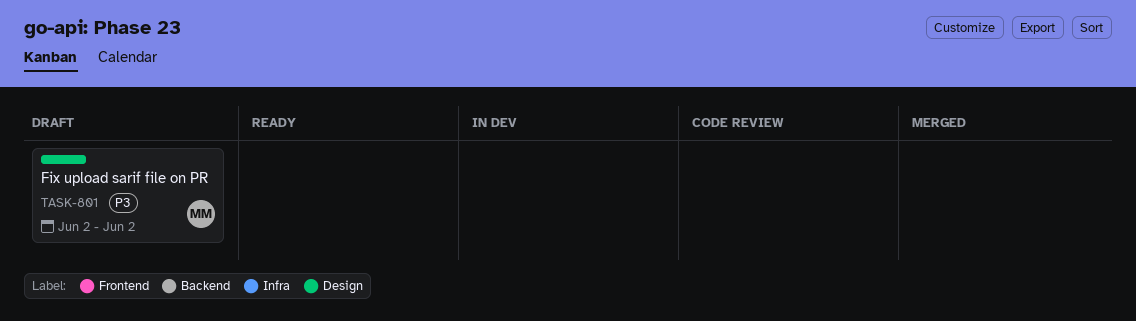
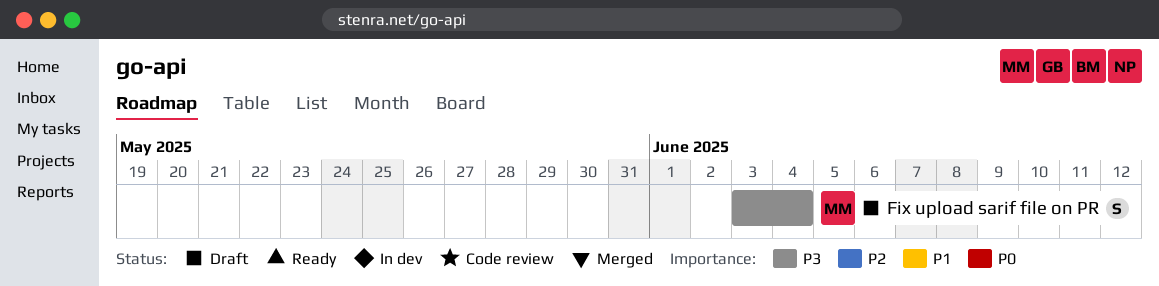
Fix upload sarif file on PR, start: Jun 2 -> Jun 3
Fix upload sarif file on PR, due: Jun 2 -> Jun 4

